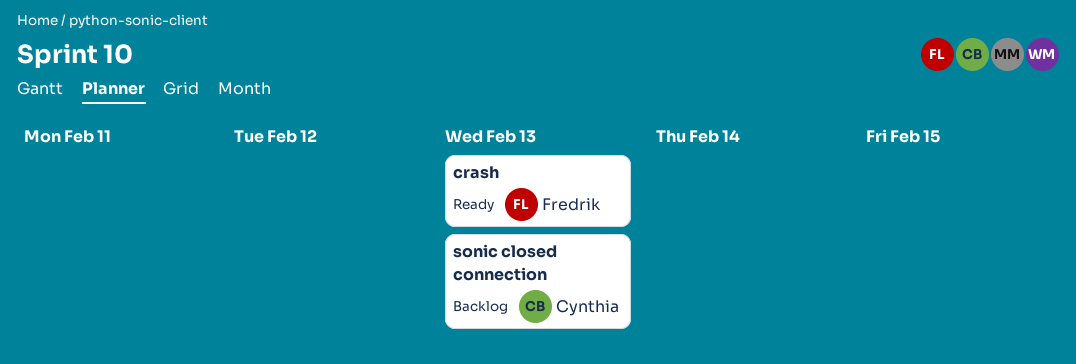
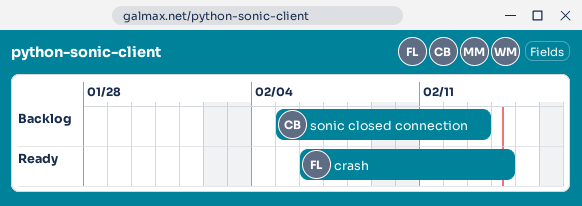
crash, due: Feb 13 -> Feb 14

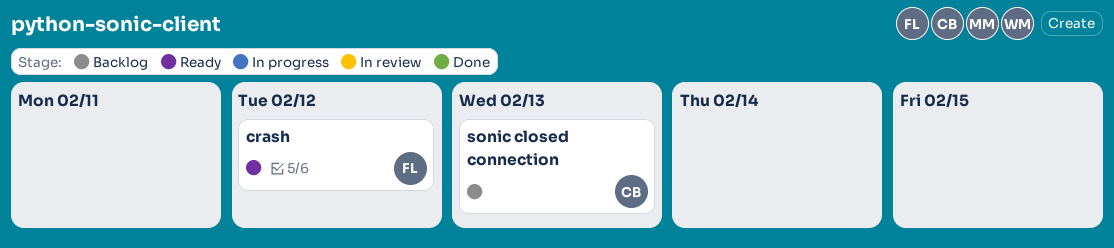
crash, due: Feb 14 -> Feb 12

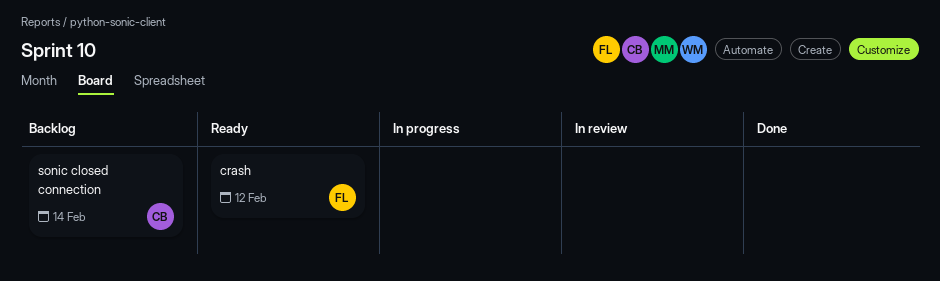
sonic closed connection, due: Feb 13 -> Feb 14

